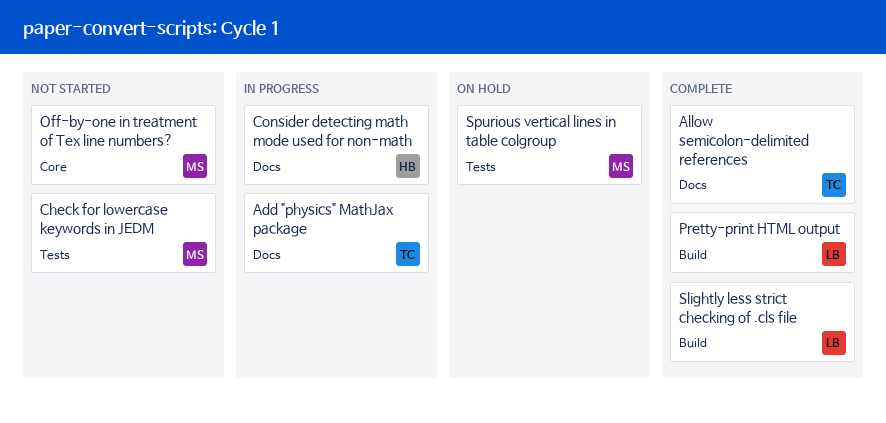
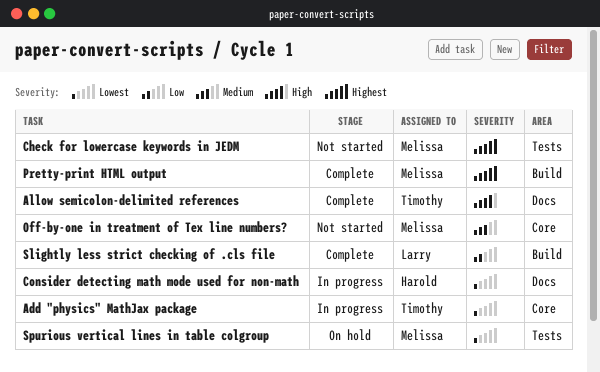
Add "physics" MathJax package, label: Docs -> Core
Pretty-print HTML output, owner: Larry -> Melissa

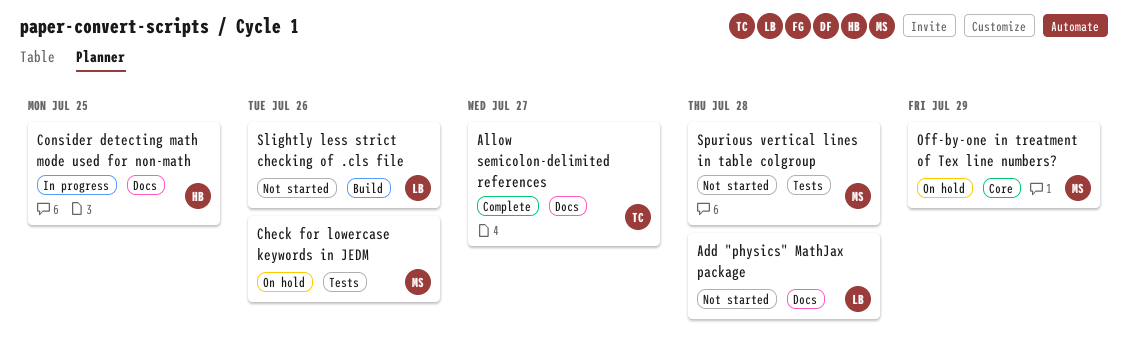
Add "physics" MathJax package, status: In progress -> Not started
Add "physics" MathJax package, owner: Timothy -> Larry
Add "physics" MathJax package, label: Core -> Docs
Check for lowercase keywords in JEDM, status: Not started -> On hold
Off-by-one in treatment of Tex line numbers?, status: Not started -> On hold
Pretty-print HTML output: present -> none
Slightly less strict checking of .cls file, status: Complete -> Not started
Spurious vertical lines in table colgroup, status: On hold -> Not started

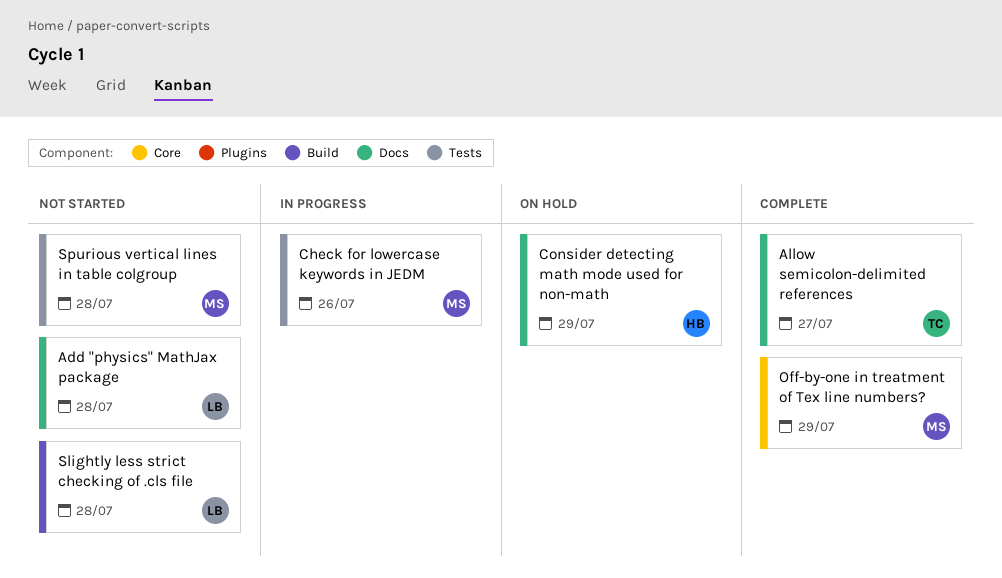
Check for lowercase keywords in JEDM, status: On hold -> In progress
Consider detecting math mode used for non-math, status: In progress -> On hold
Consider detecting math mode used for non-math, due: Jul 25 -> Jul 29
Off-by-one in treatment of Tex line numbers?, status: On hold -> Complete
Slightly less strict checking of .cls file, due: Jul 26 -> Jul 28

